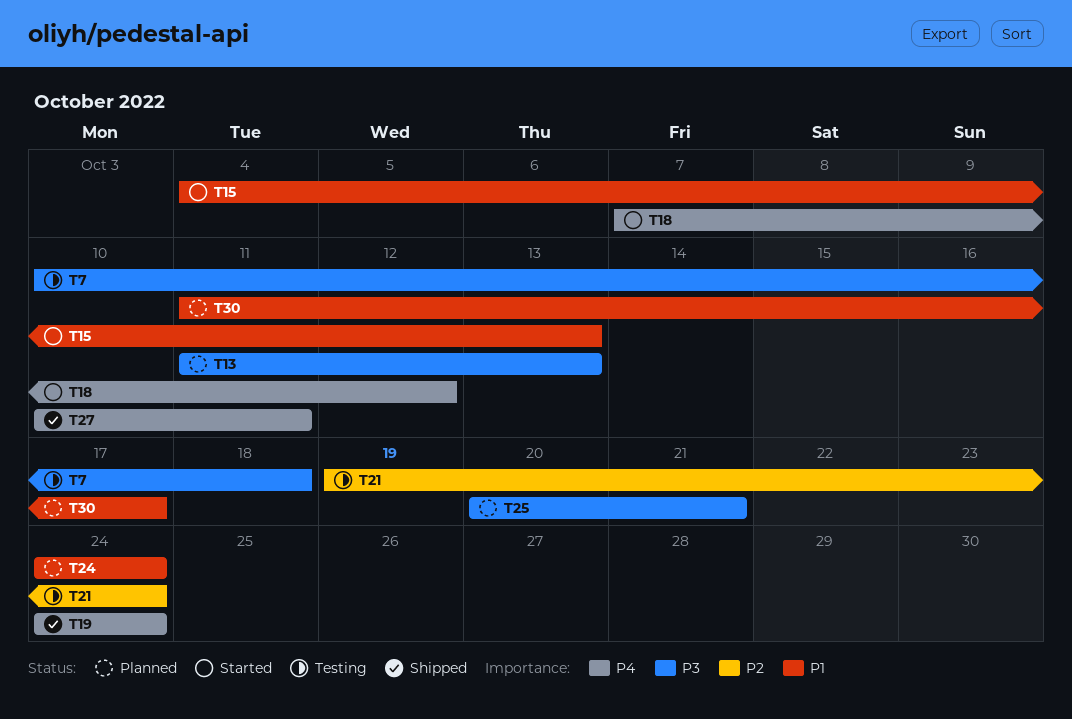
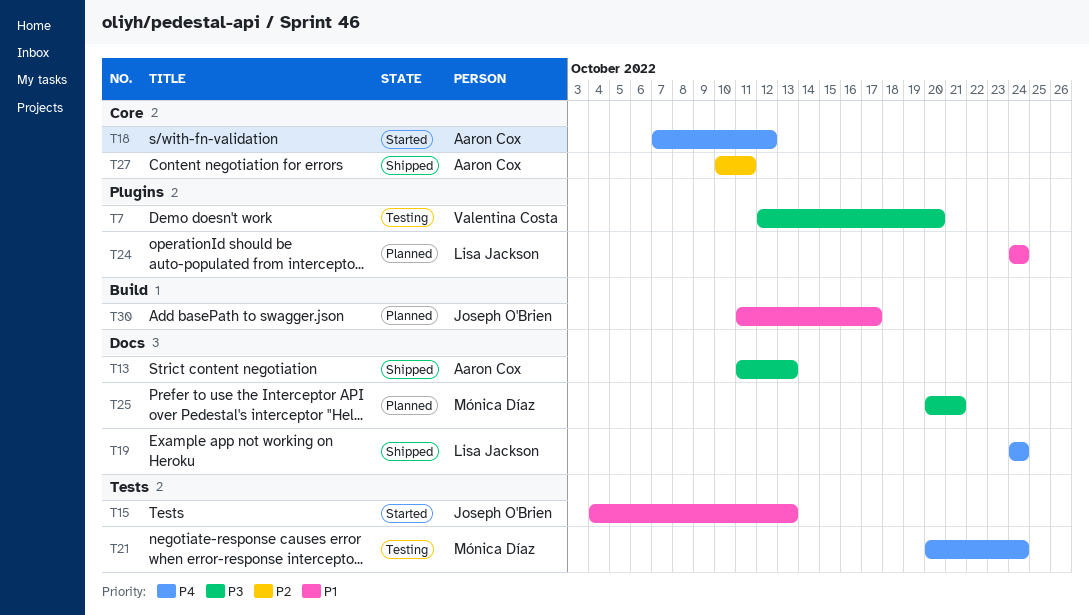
T7, start: Oct 10 -> Oct 12
T7, due: Oct 18 -> Oct 20
T13, status: Planned -> Shipped
T21, priority: P2 -> P4
T21, start: Oct 19 -> Oct 20
T27, priority: P4 -> P2

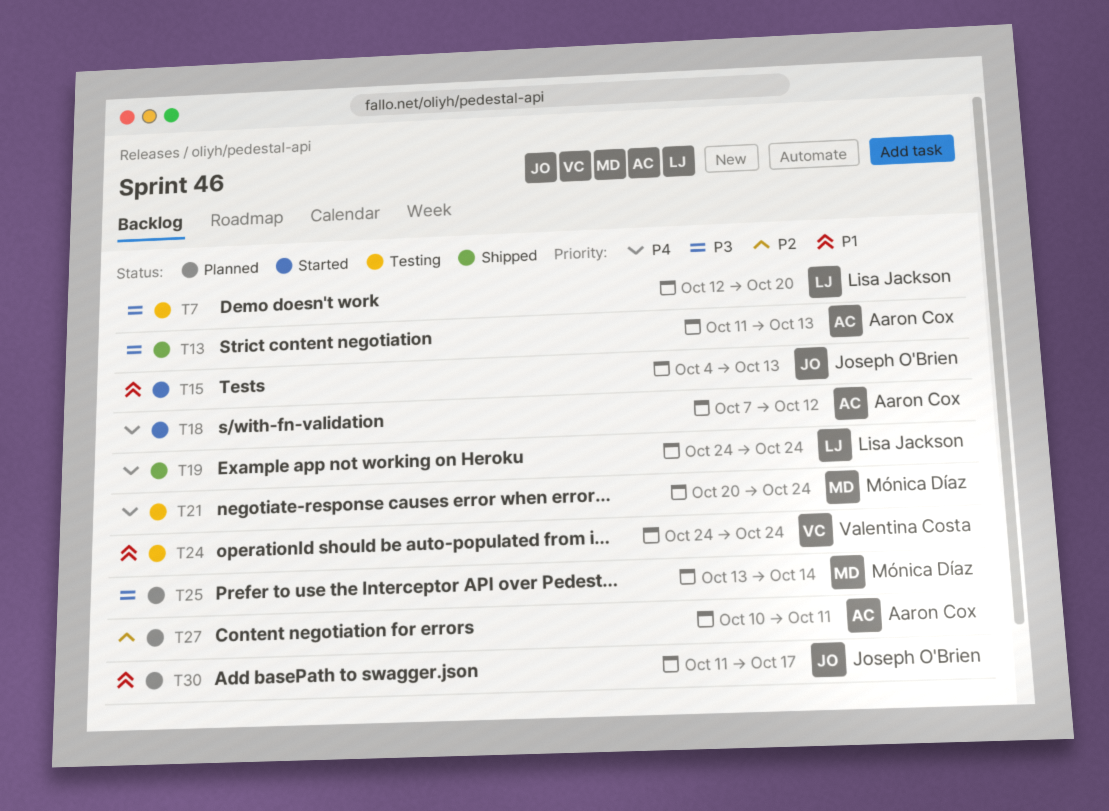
T7, owner: Valentina Costa -> Lisa Jackson
T24, status: Planned -> Testing
T24, owner: Lisa Jackson -> Valentina Costa
T25, start: Oct 20 -> Oct 13
T25, due: Oct 21 -> Oct 14
T27, status: Shipped -> Planned

